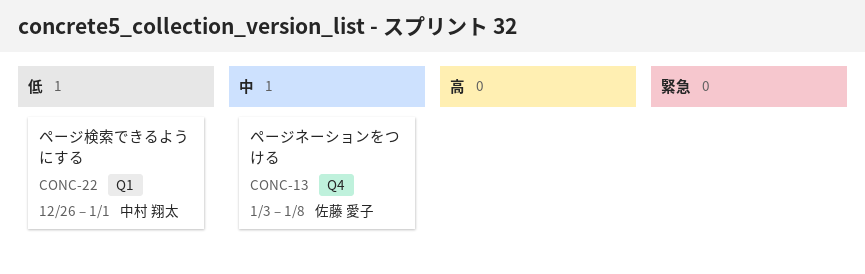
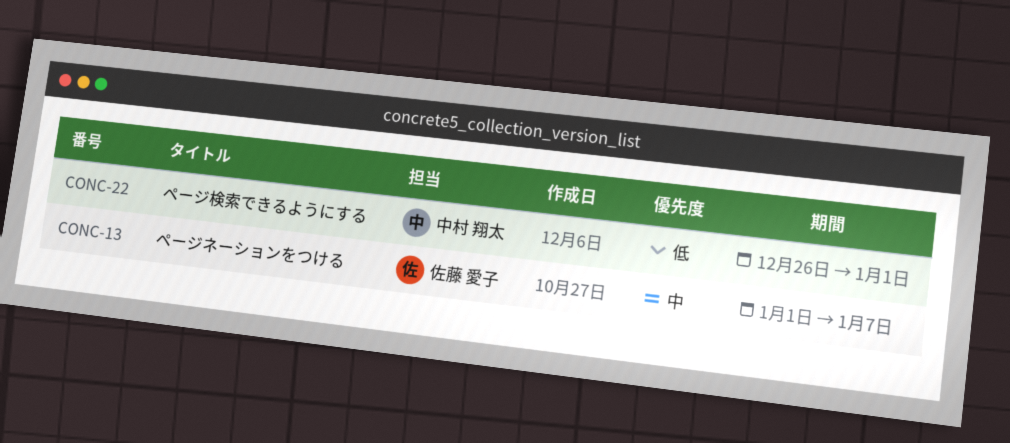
CONC-13, start: Jan 3 -> Jan 1
CONC-13, due: Jan 8 -> Jan 7

